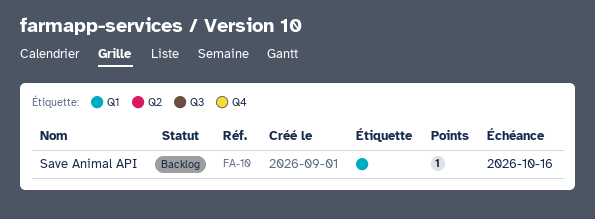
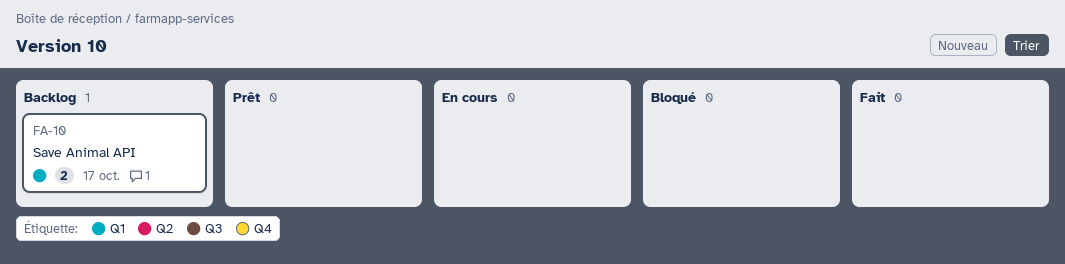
FA-10, estimate: 1 -> 2
FA-10, due: Oct 16 -> Oct 17

